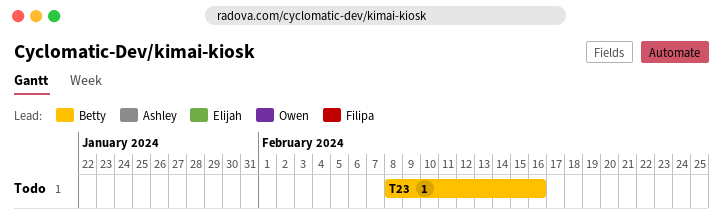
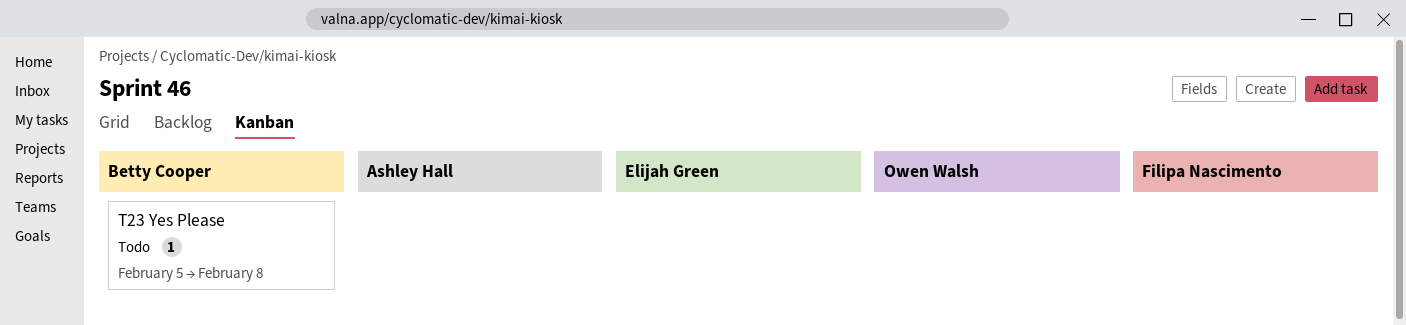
T23, start: Feb 8 -> Feb 5
T23, due: Feb 16 -> Feb 8

